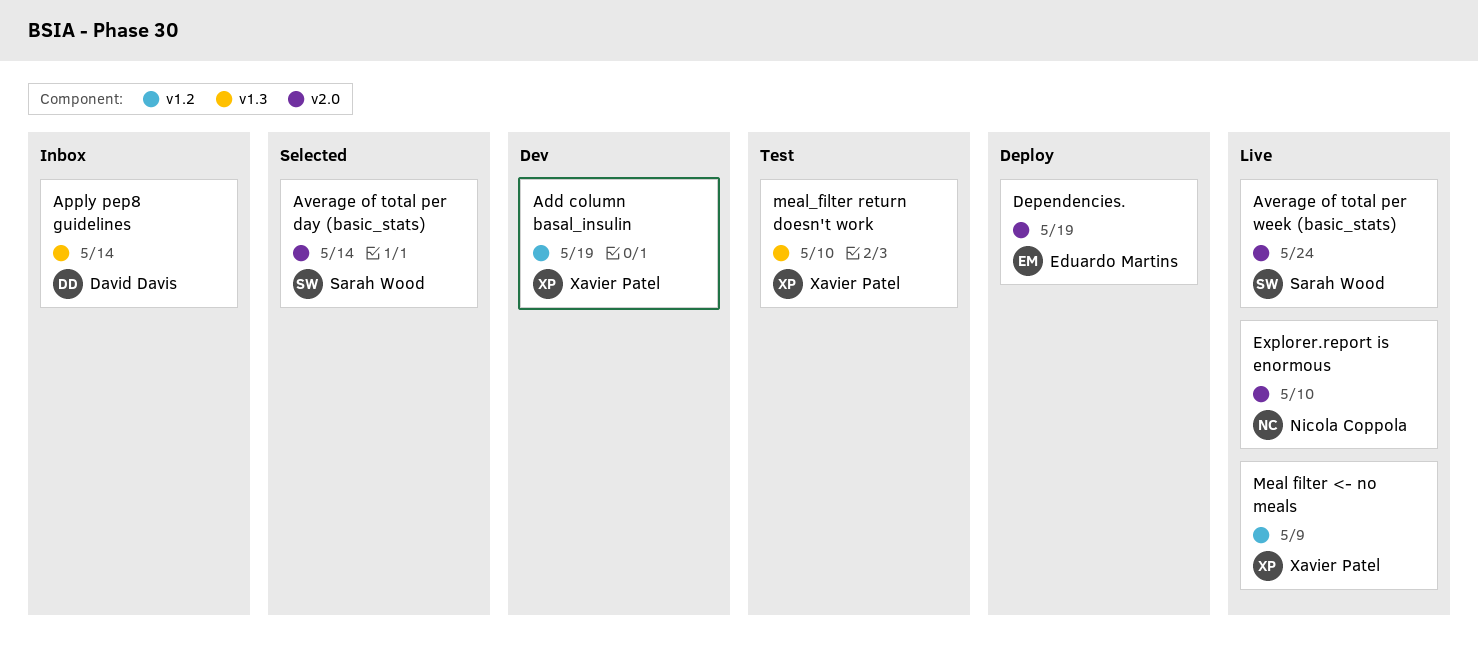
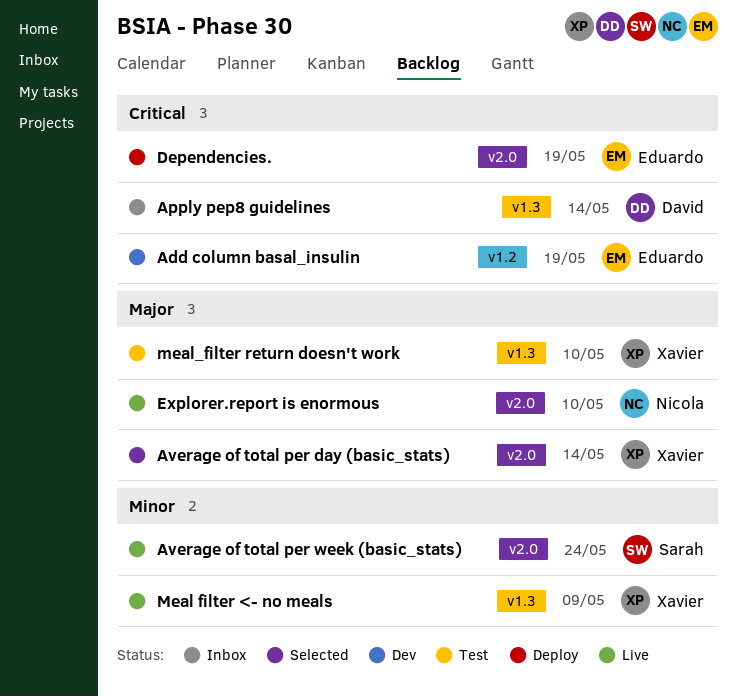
Add column basal_insulin, owner: Xavier Patel -> Eduardo Martins
Average of total per day (basic_stats), owner: Sarah Wood -> Xavier Patel
Meal filter <- no meals, label: v1.2 -> v1.3

